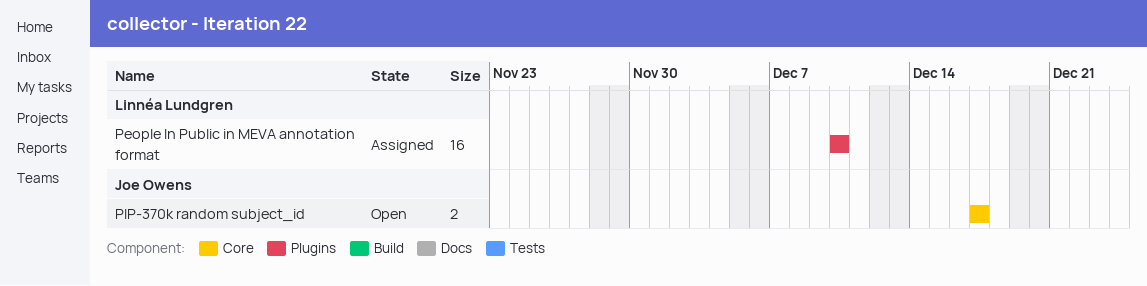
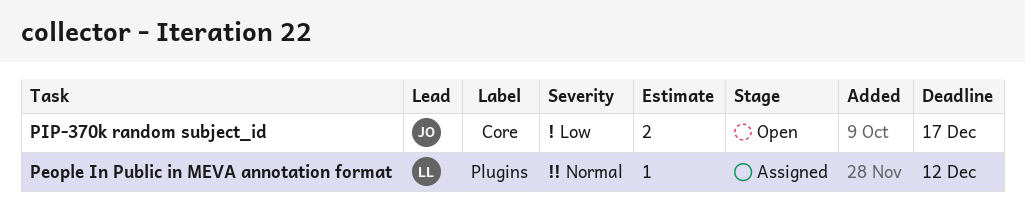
People In Public in MEVA annotation format, estimate: 16 -> 1
People In Public in MEVA annotation format, due: Dec 10 -> Dec 12

